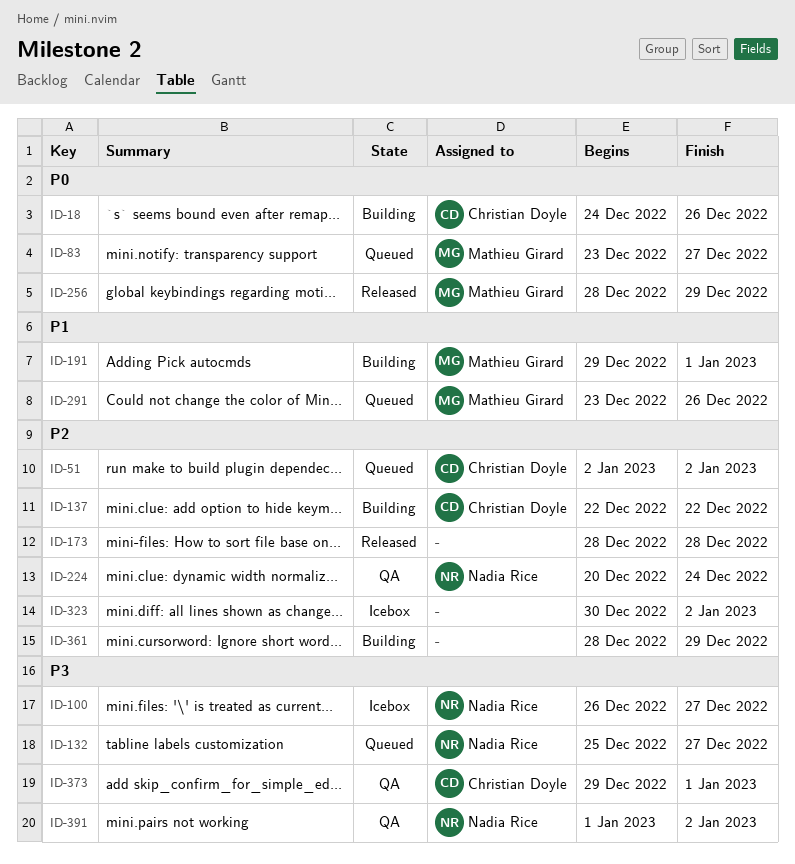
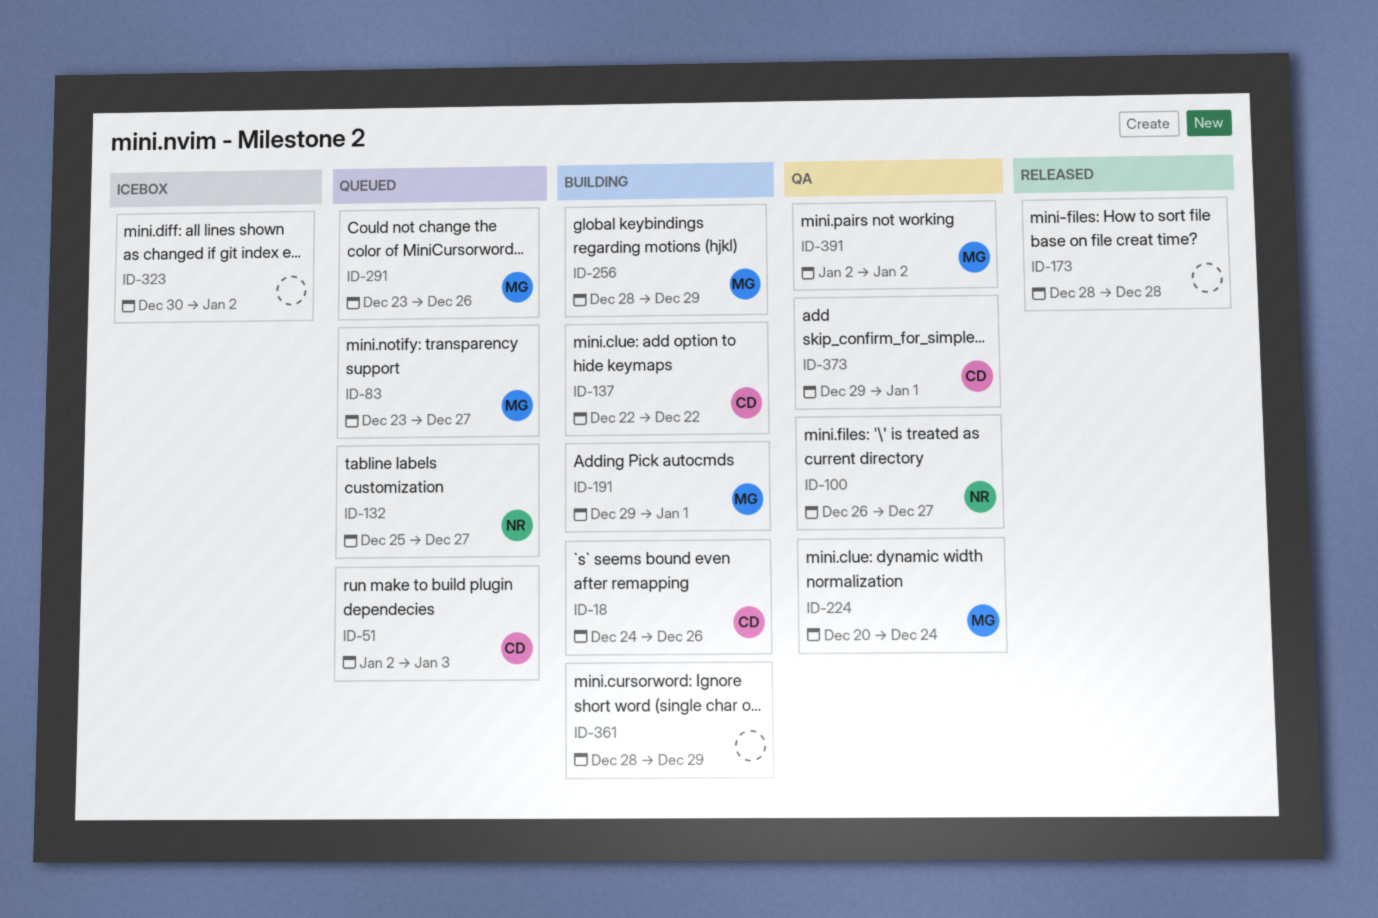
ID-51, due: Jan 2 -> Jan 3
ID-100, status: Icebox -> QA
ID-224, owner: Nadia Rice -> Mathieu Girard
ID-256, status: Released -> Building
ID-391, owner: Nadia Rice -> Mathieu Girard
ID-391, start: Jan 1 -> Jan 2

